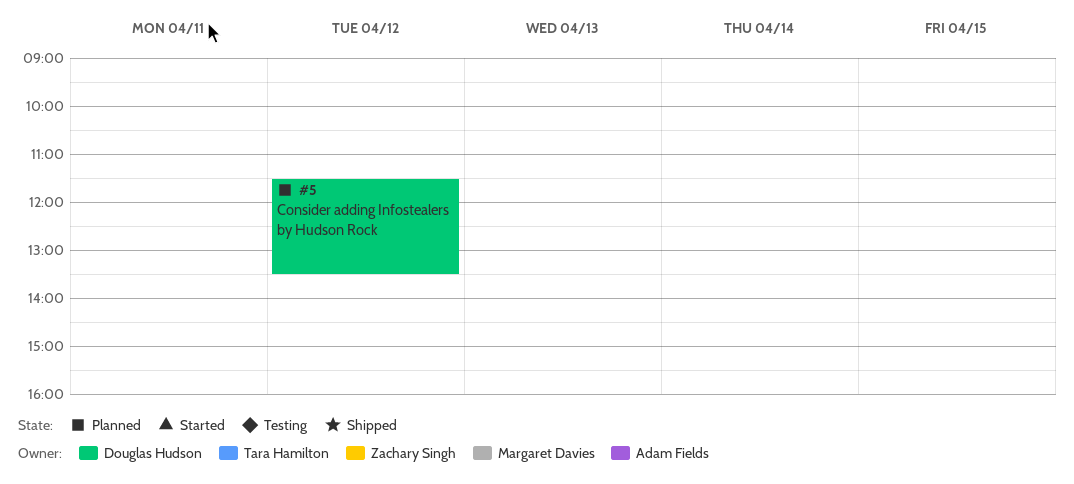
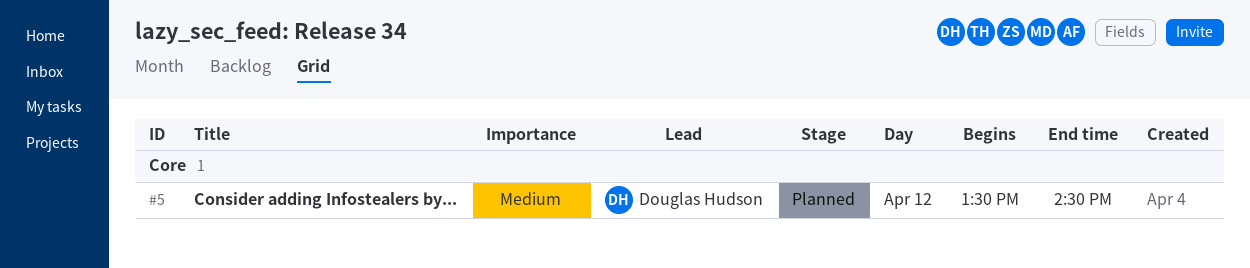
#5, begins: 11:30 -> 13:30
#5, ends: 13:30 -> 14:30

